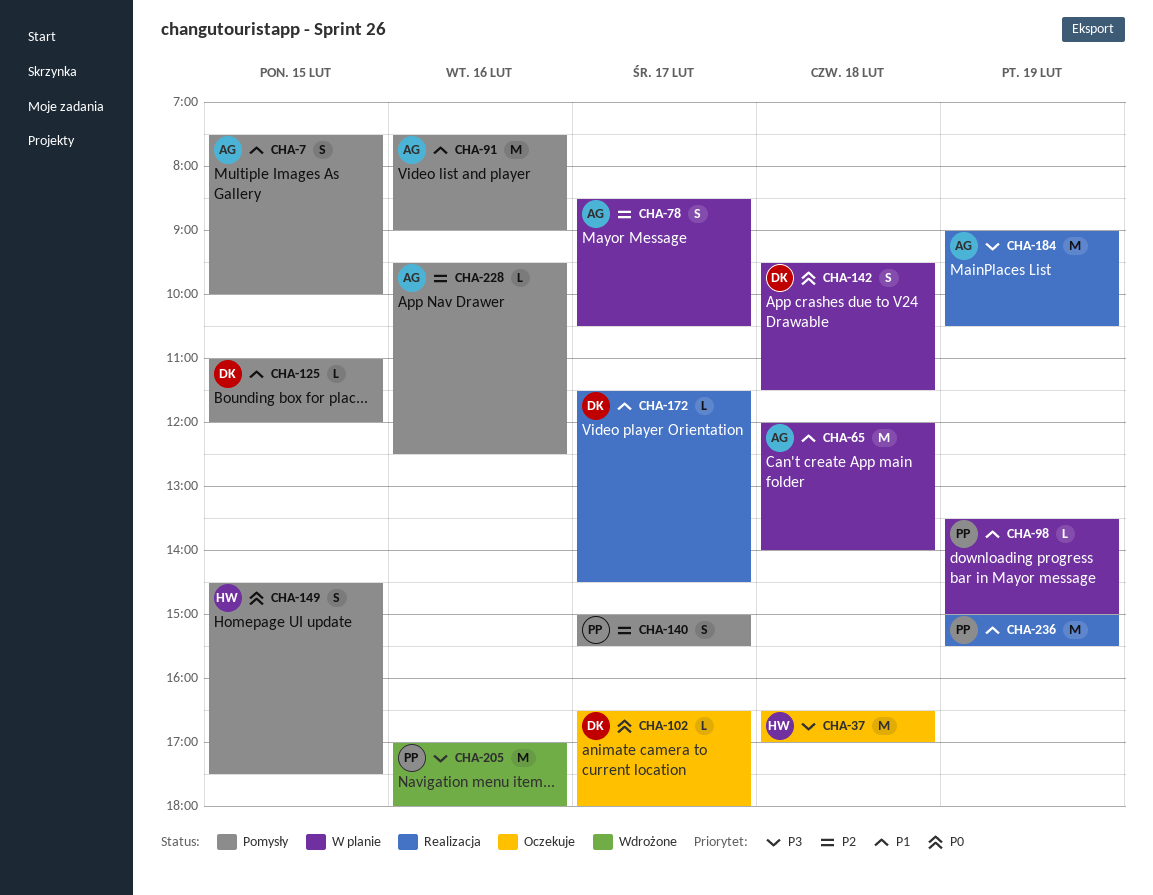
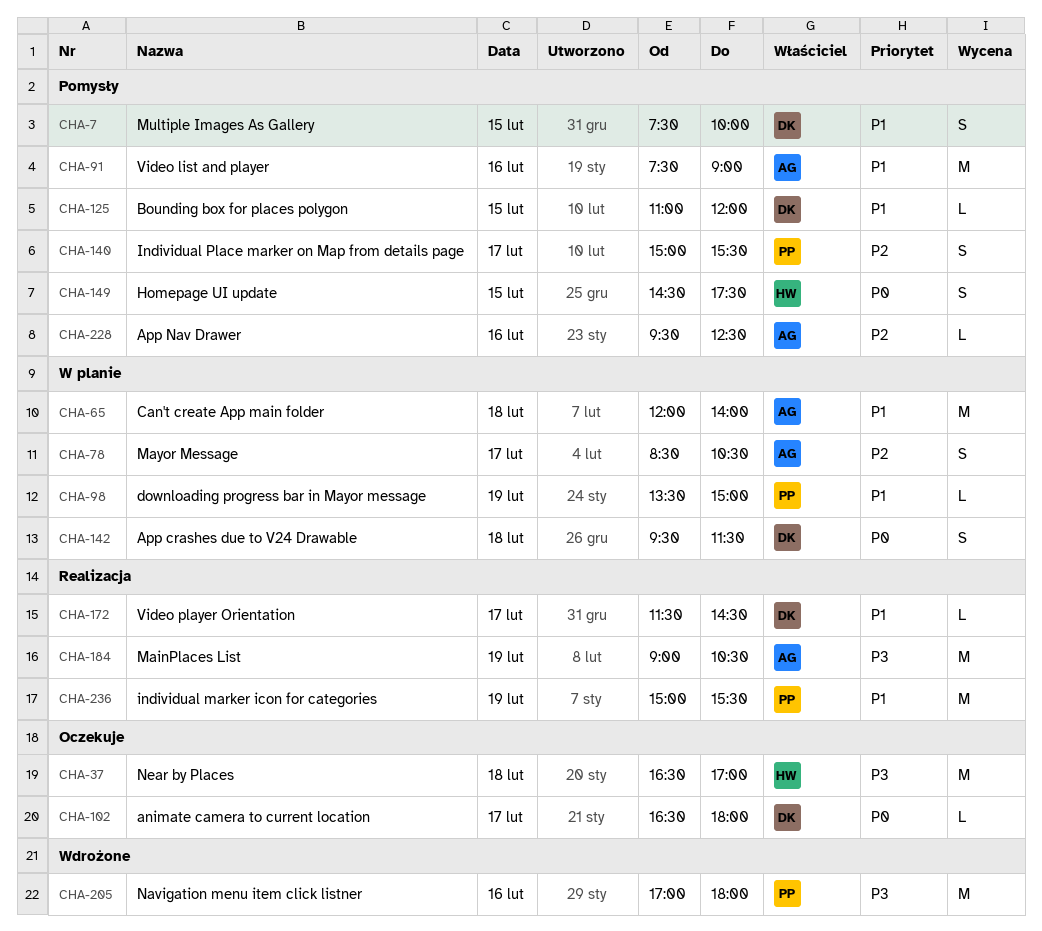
CHA-7, owner: AG -> DK

